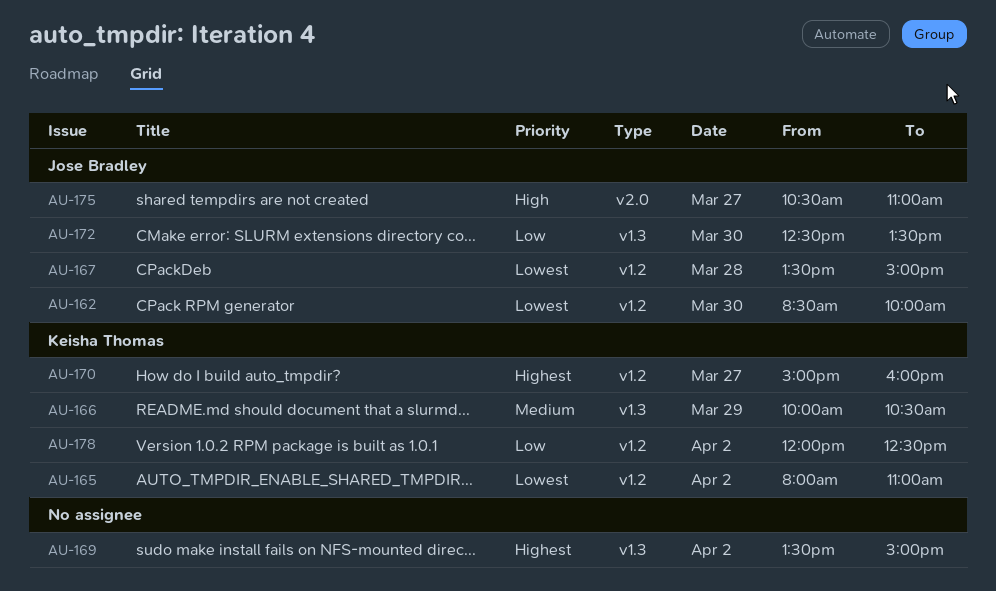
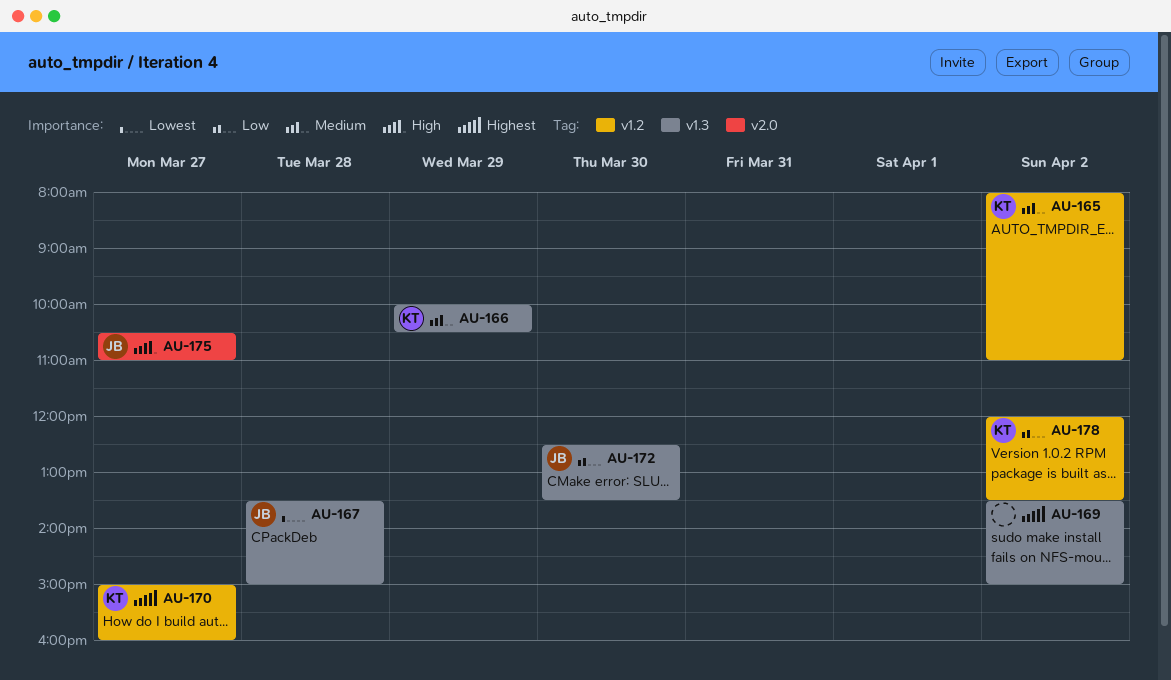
AU-162: present -> none
AU-165, priority: Lowest -> Medium
AU-167, label: v1.2 -> v1.3
AU-178, ends: 12:30 -> 13:30

